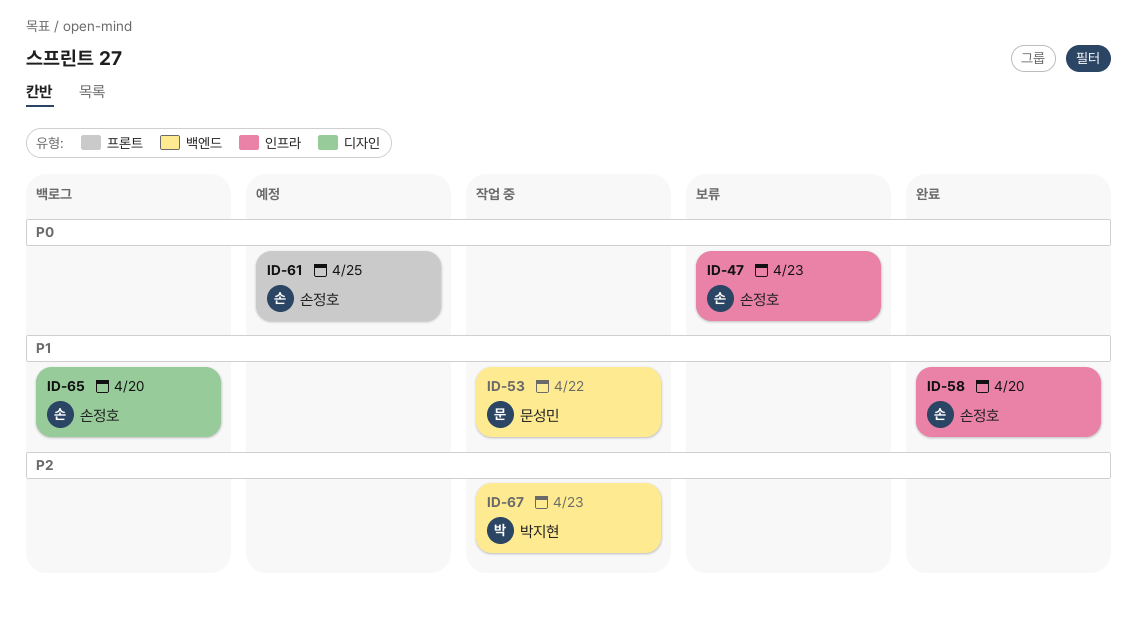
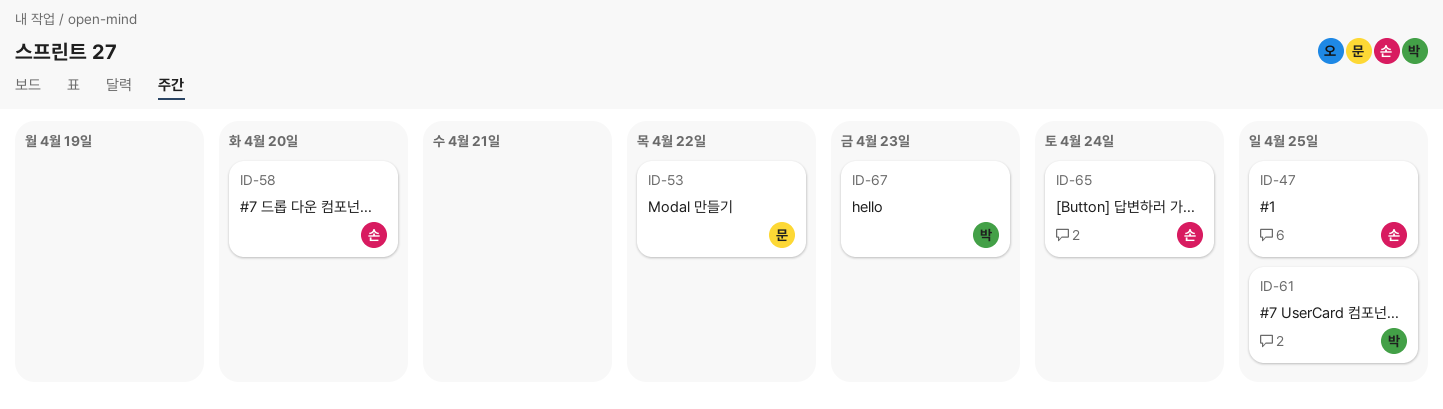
ID-47, due: Apr 23 -> Apr 25
ID-61, owner: 손정호 -> 박지현
ID-65, due: Apr 20 -> Apr 24

